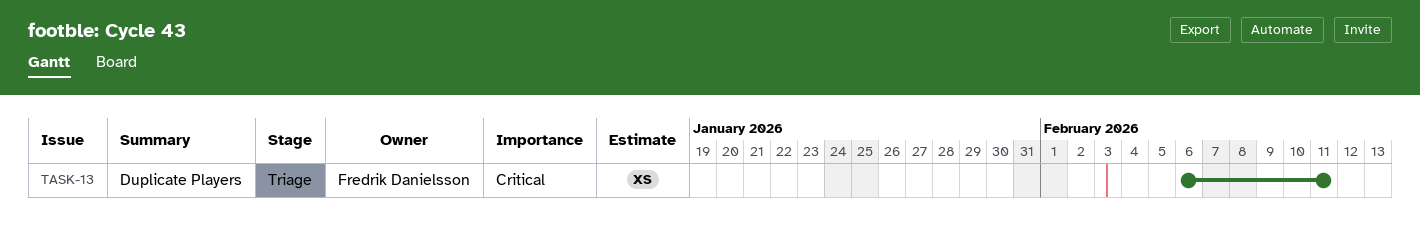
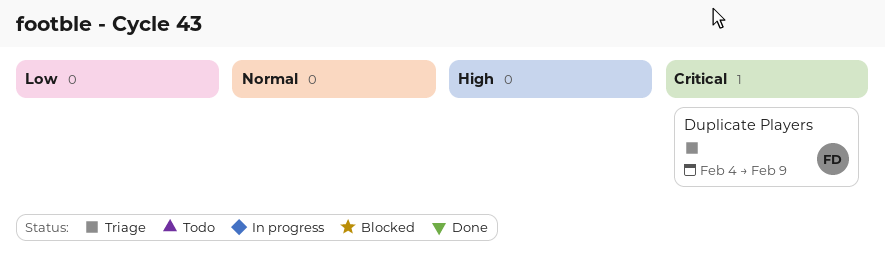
Duplicate Players, start: Feb 6 -> Feb 4
Duplicate Players, due: Feb 11 -> Feb 9

